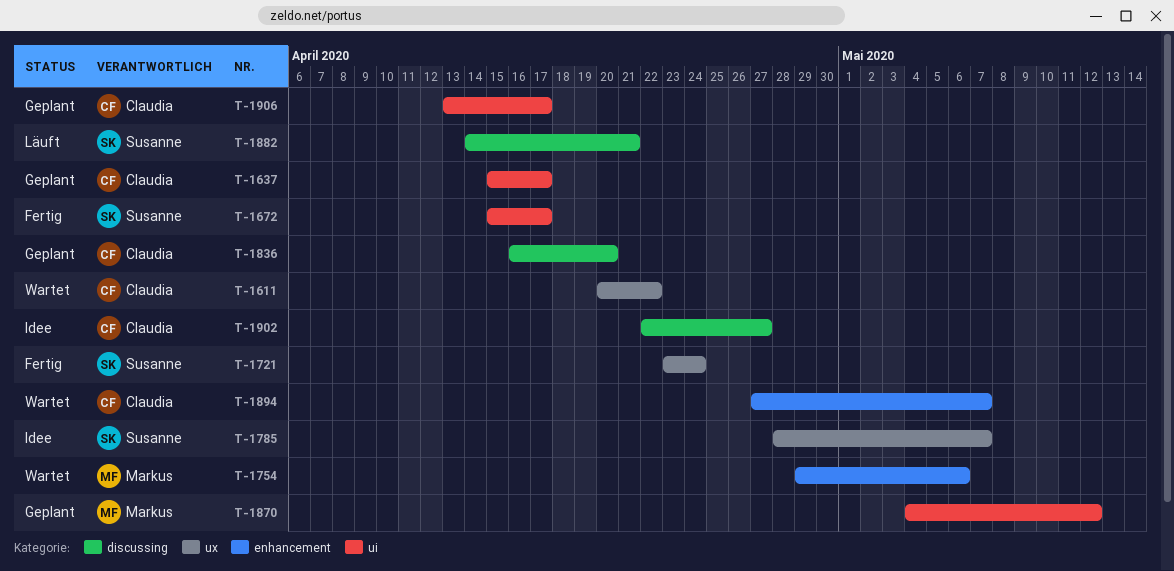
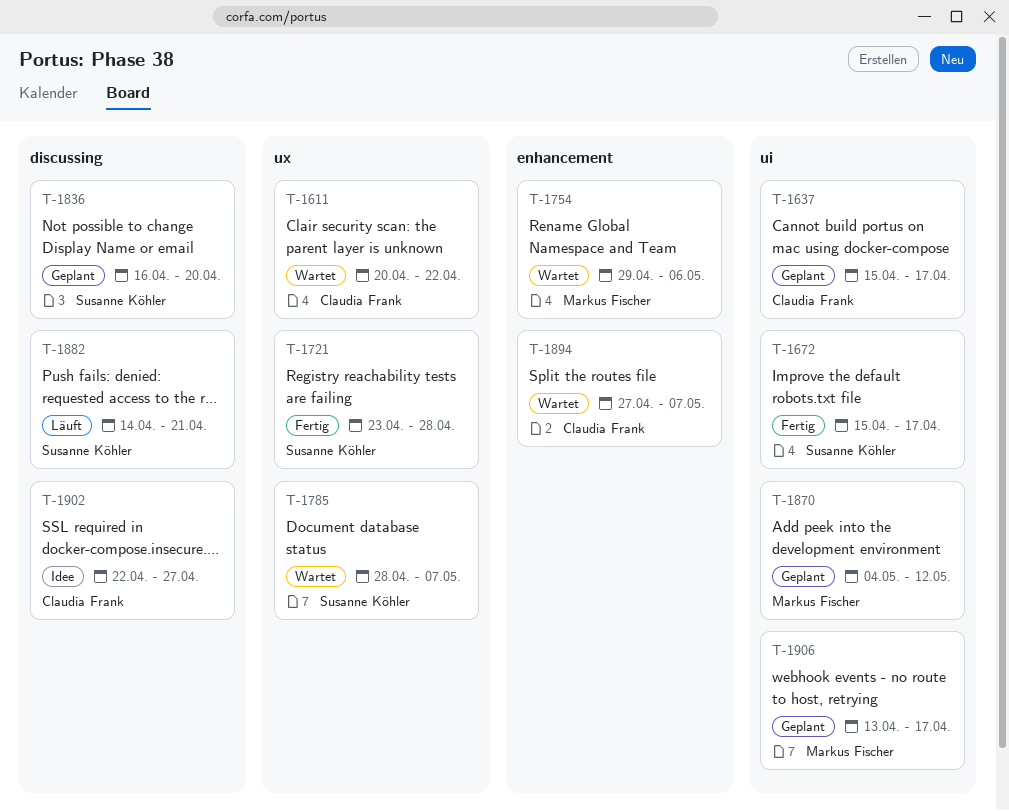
T-1721, due: Apr 24 -> Apr 28
T-1785, status: Idee -> Wartet
T-1836, owner: Claudia Frank -> Susanne Köhler
T-1906, owner: Claudia Frank -> Markus Fischer

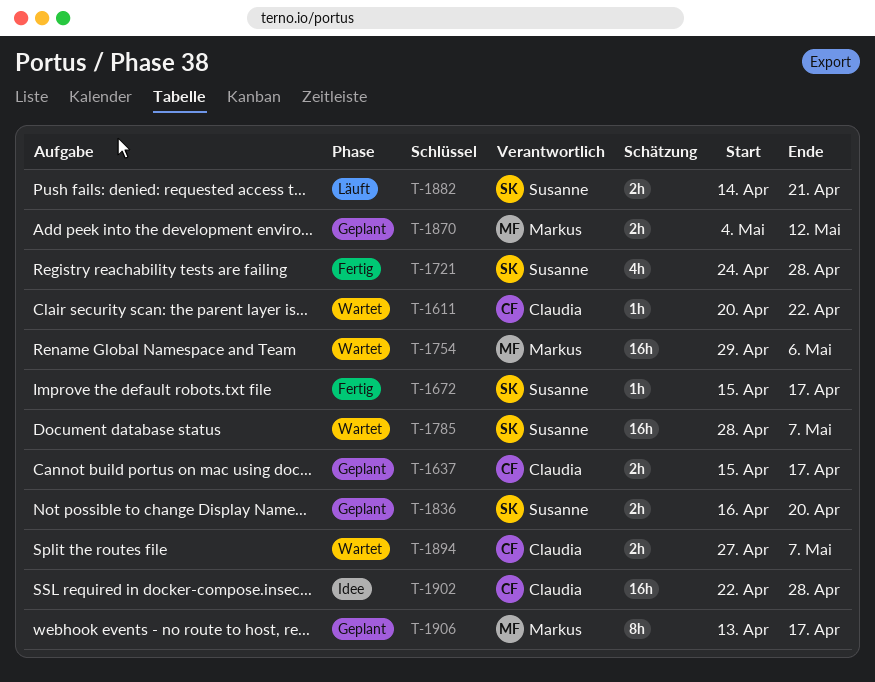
T-1721, start: Apr 23 -> Apr 24
T-1902, due: Apr 27 -> Apr 28

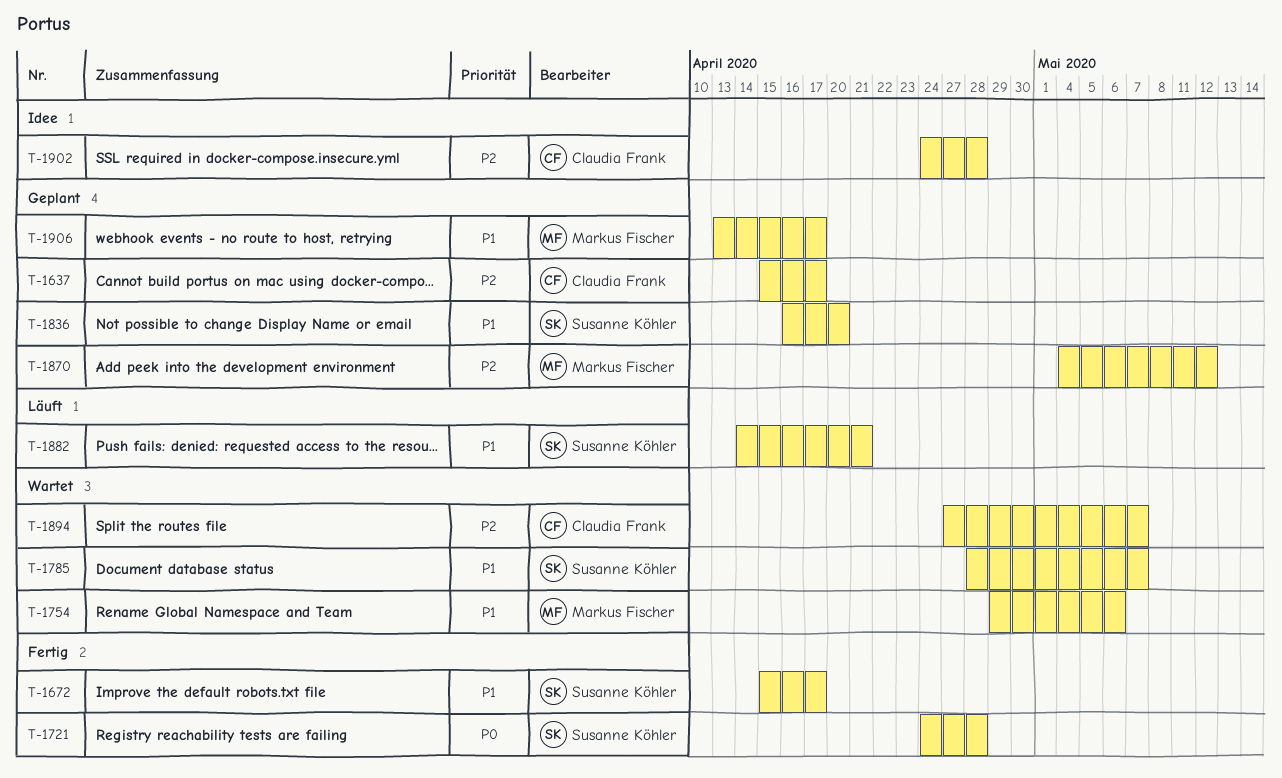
T-1611: present -> none
T-1902, start: Apr 22 -> Apr 24

